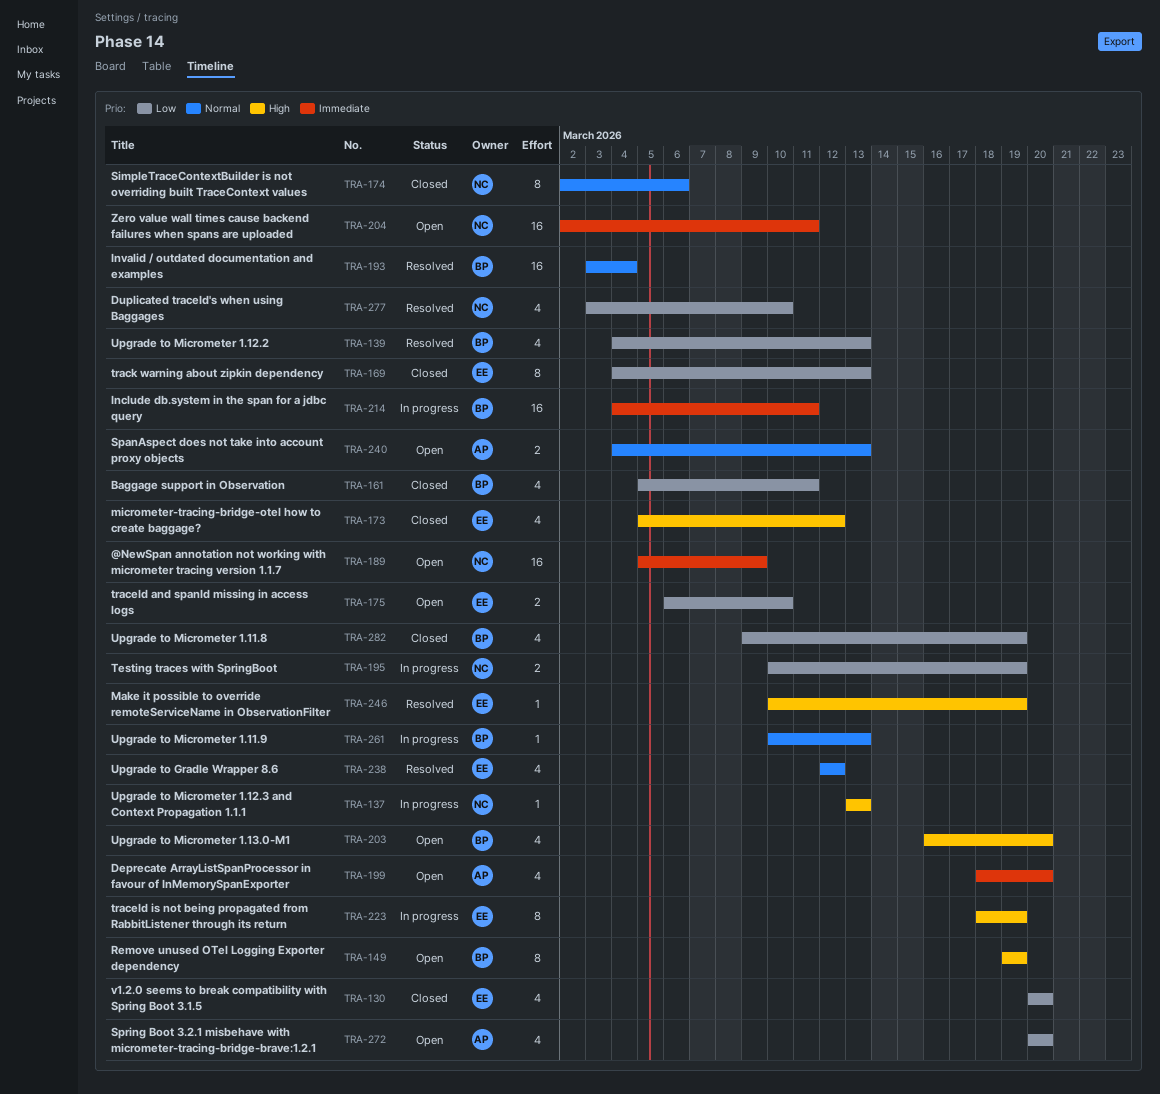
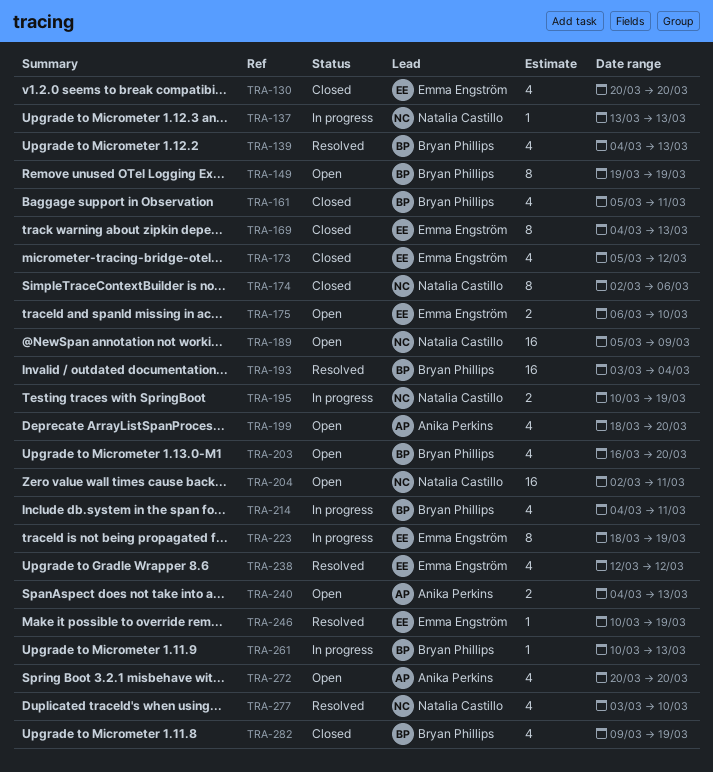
TRA-214, estimate: 16 -> 4

